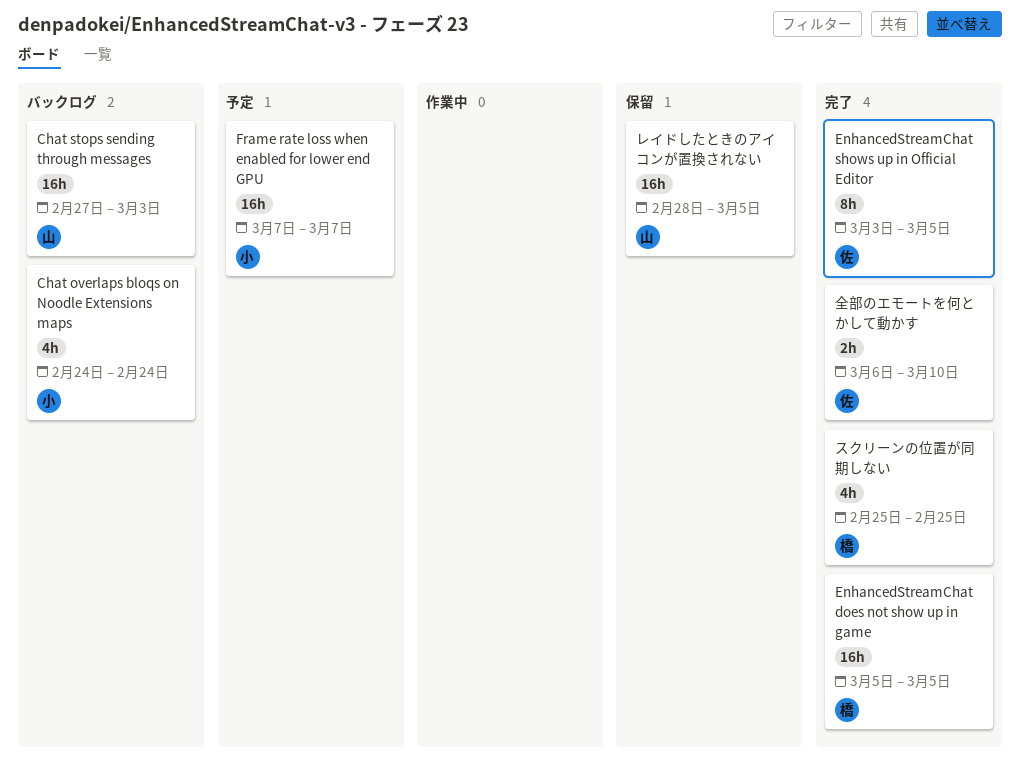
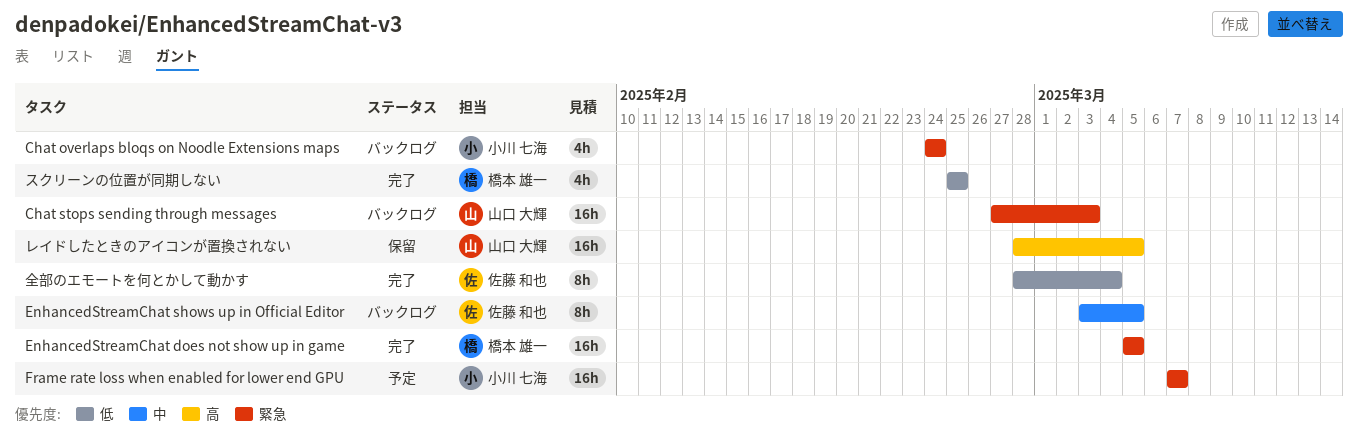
EnhancedStreamChat shows up in Official Editor, status: 完了 -> バックログ
全部のエモートを何とかして動かす, estimate: 2h -> 8h
全部のエモートを何とかして動かす, start: Mar 6 -> Feb 28
全部のエモートを何とかして動かす, due: Mar 10 -> Mar 4

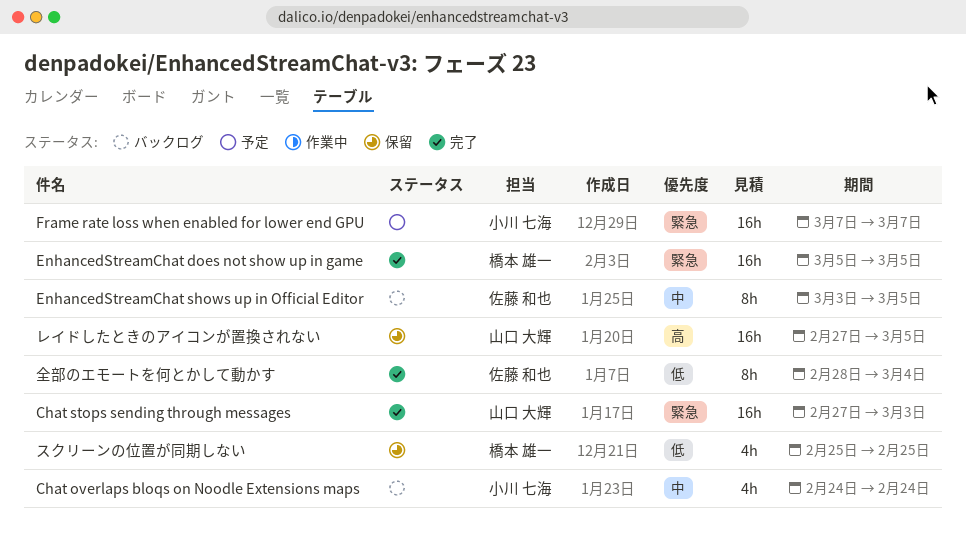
Chat overlaps bloqs on Noodle Extensions maps, priority: 緊急 -> 中
Chat stops sending through messages, status: バックログ -> 完了
スクリーンの位置が同期しない, status: 完了 -> 保留
レイドしたときのアイコンが置換されない, start: Feb 28 -> Feb 27

